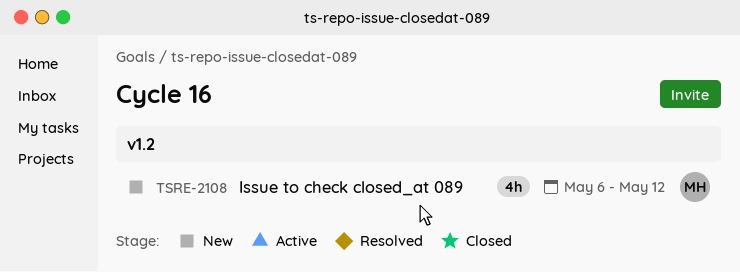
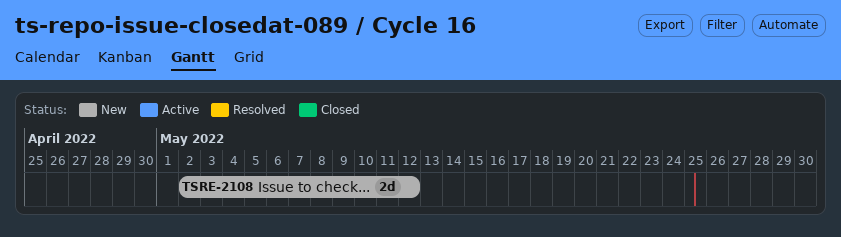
TSRE-2108, estimate: 4h -> 2d
TSRE-2108, start: May 6 -> May 2

